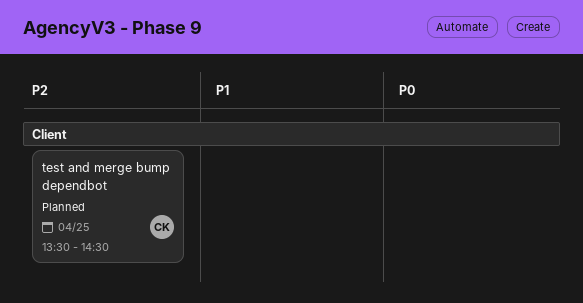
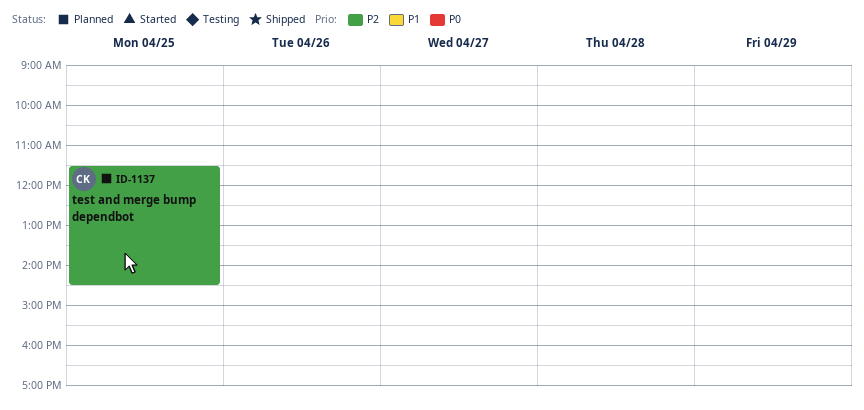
test and merge bump dependbot, begins: 13:30 -> 11:30

